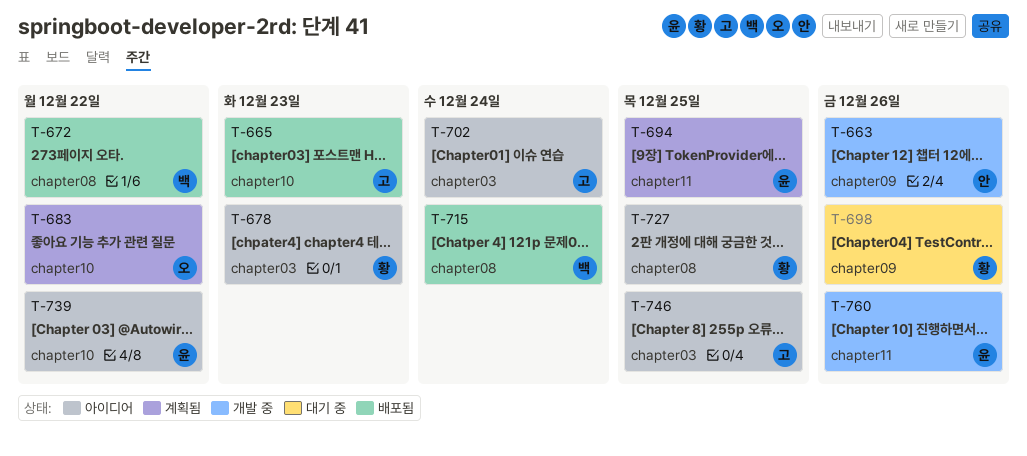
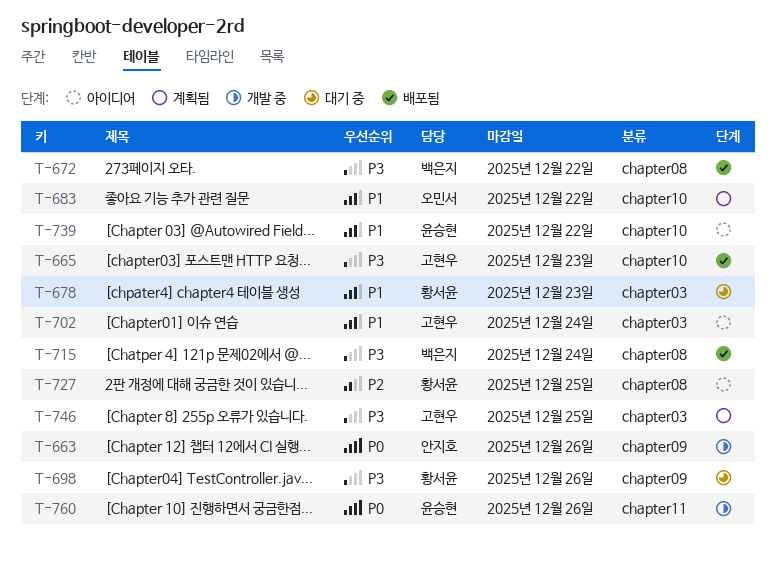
T-678, status: 아이디어 -> 대기 중
T-694: present -> none
T-746, status: 아이디어 -> 계획됨

